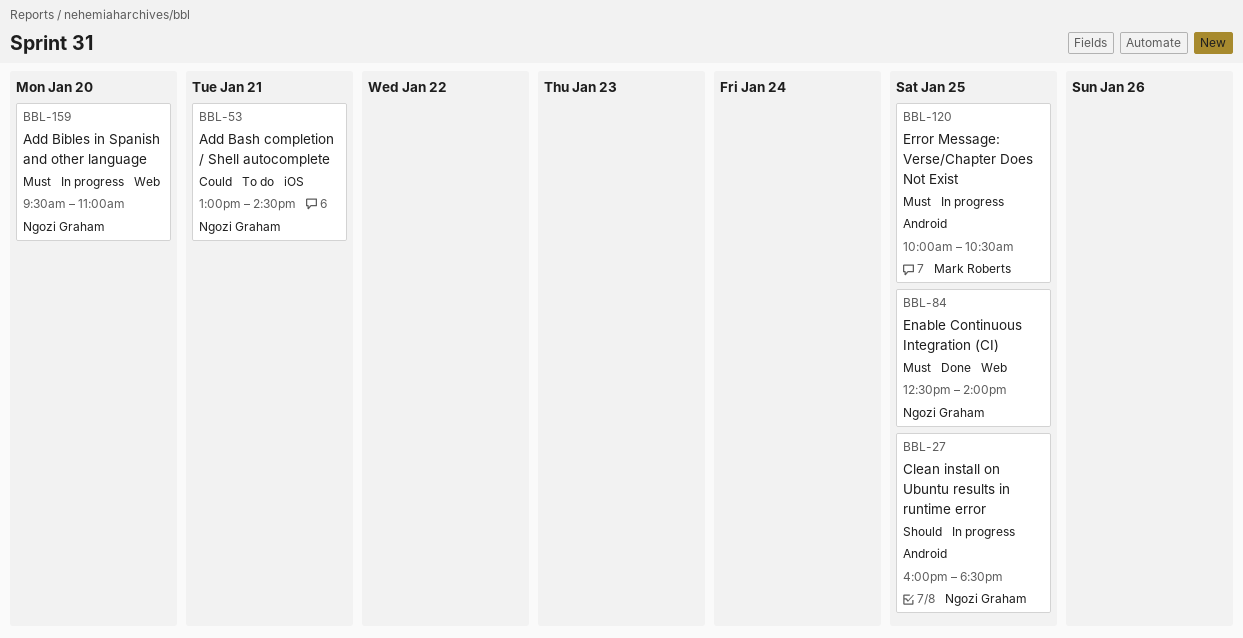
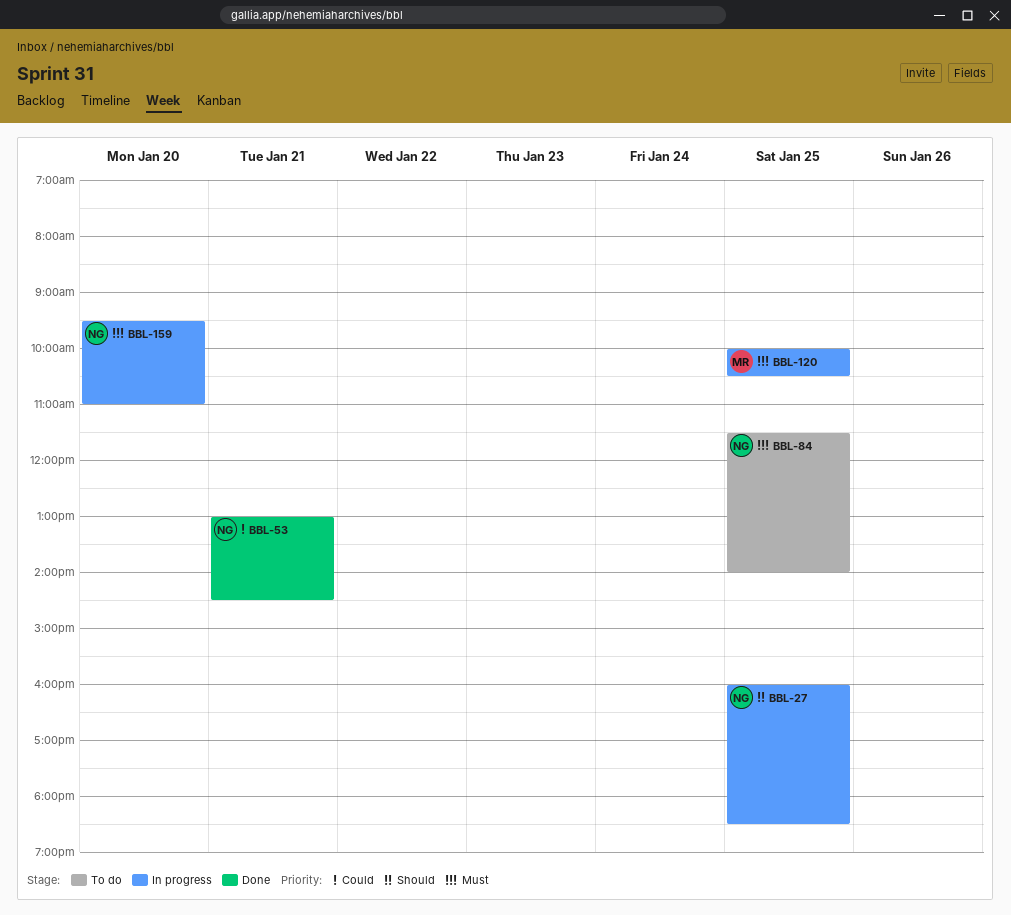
BBL-53, status: To do -> Done
BBL-84, status: Done -> To do
BBL-84, begins: 12:30 -> 11:30

